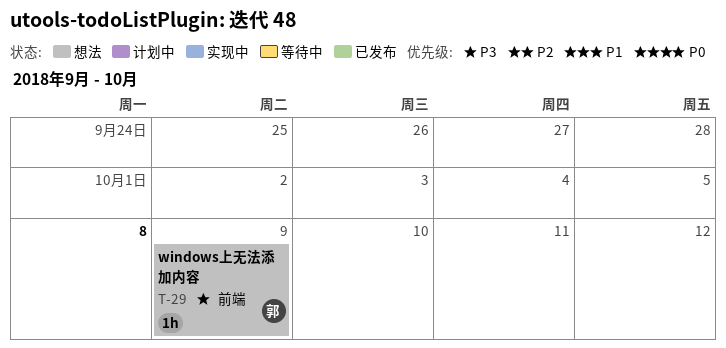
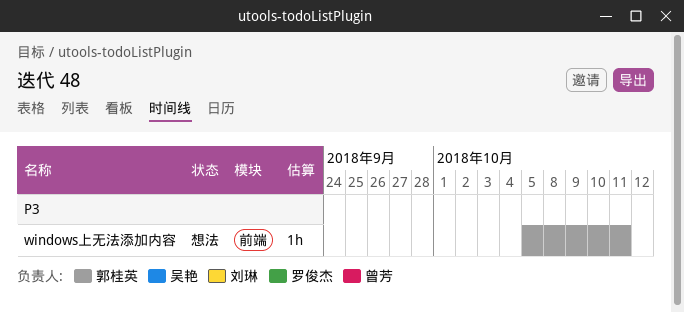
windows上无法添加内容, due: Oct 9 -> Oct 11

